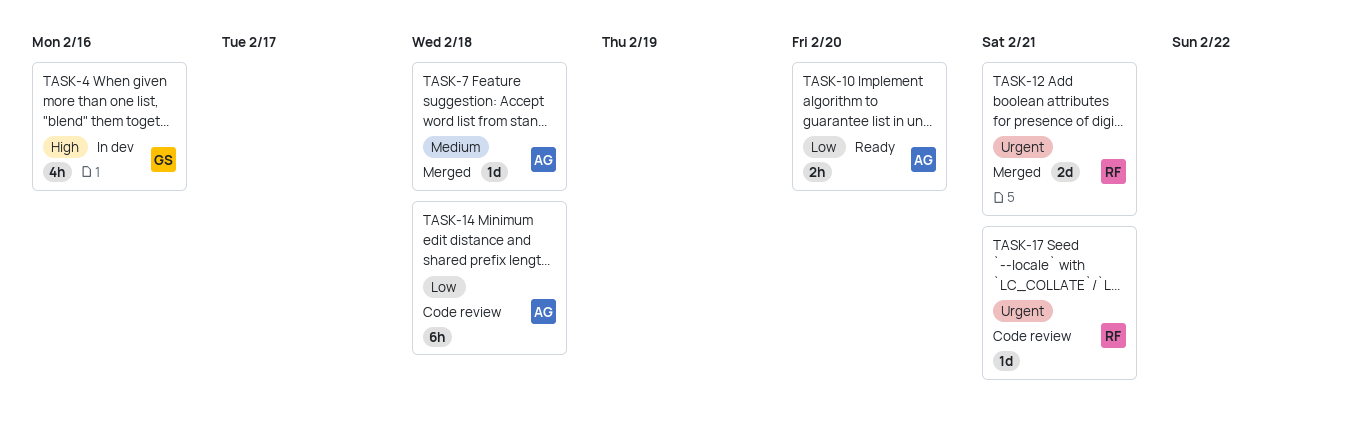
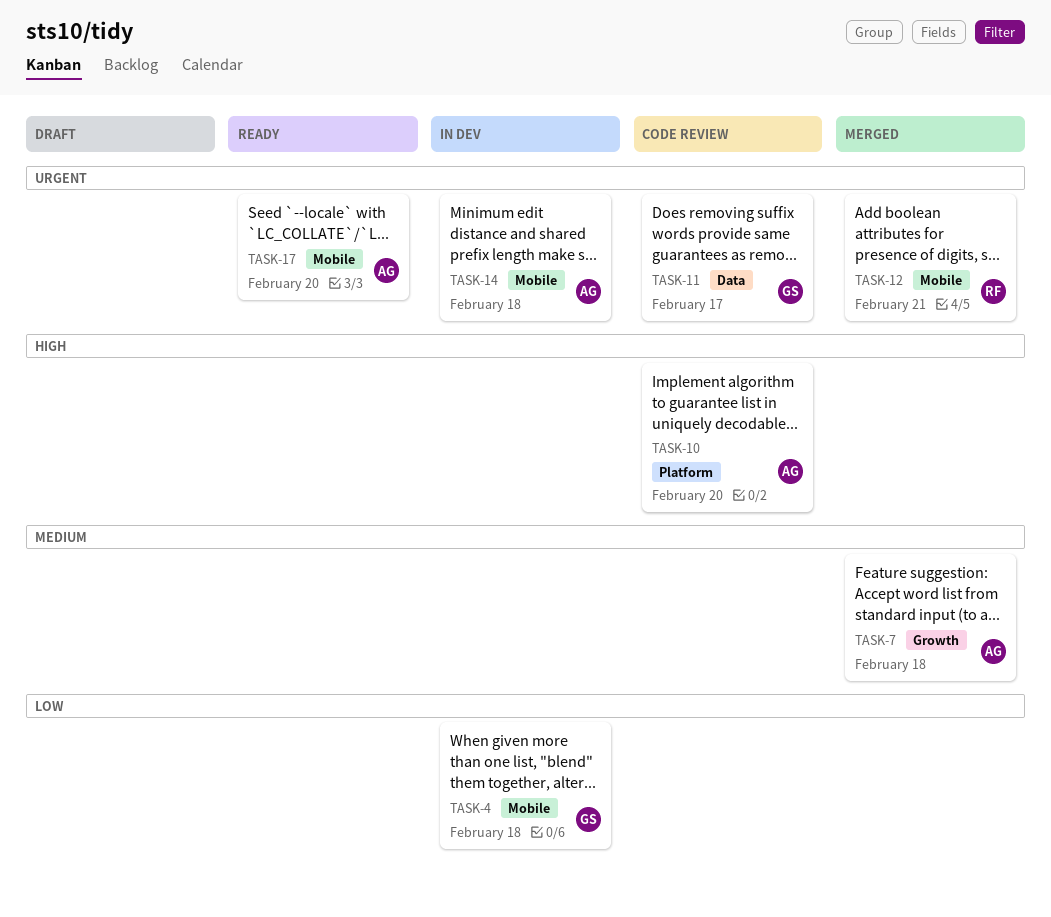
TASK-4, priority: High -> Low
TASK-4, due: Feb 16 -> Feb 18
TASK-10, status: Ready -> Code review
TASK-10, priority: Low -> High
TASK-11: none -> present
TASK-14, status: Code review -> In dev
TASK-14, priority: Low -> Urgent
TASK-17, status: Code review -> Ready
TASK-17, owner: RF -> AG
TASK-17, due: Feb 21 -> Feb 20

